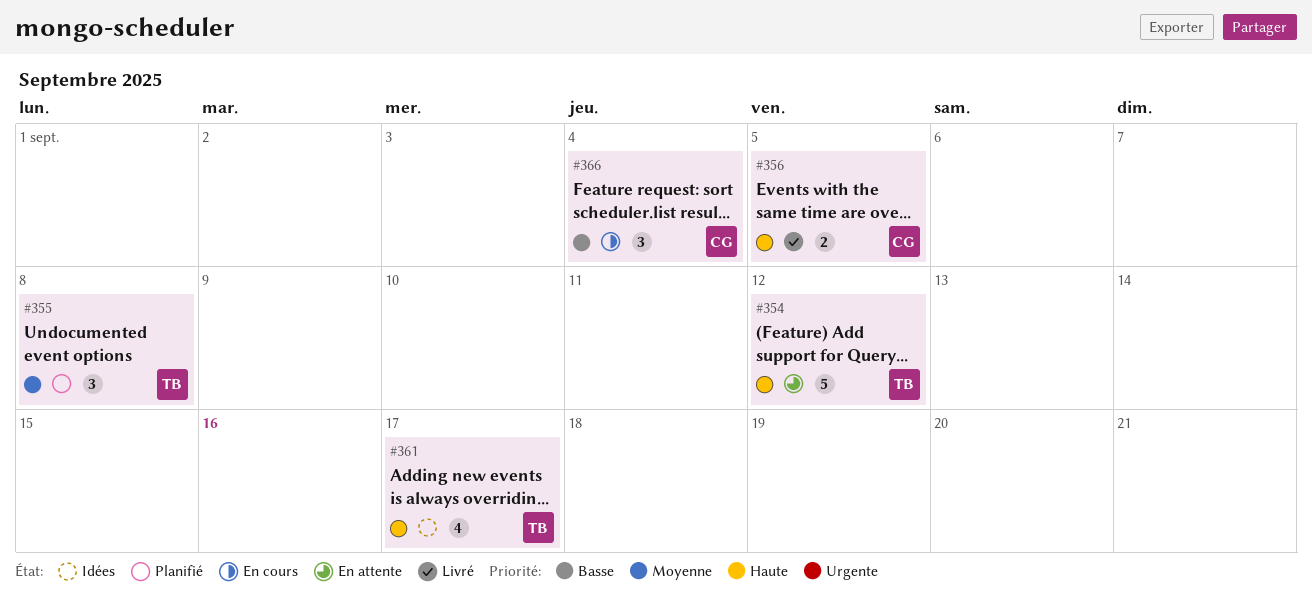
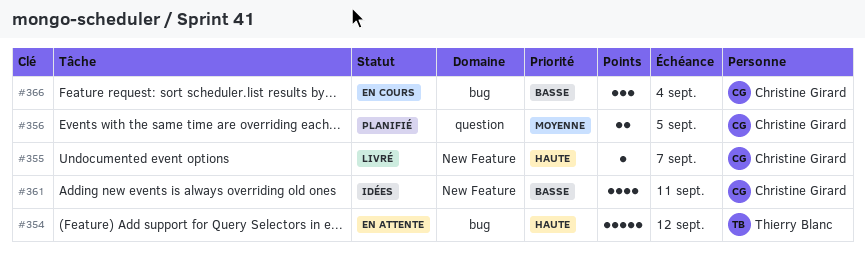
#355, status: Planifié -> Livré
#355, owner: Thierry Blanc -> Christine Girard
#355, priority: Moyenne -> Haute
#355, estimate: 3 -> 1
#355, due: Sep 8 -> Sep 7
#356, status: Livré -> Planifié
#356, priority: Haute -> Moyenne
#361, owner: Thierry Blanc -> Christine Girard
#361, priority: Haute -> Basse
#361, due: Sep 17 -> Sep 11

